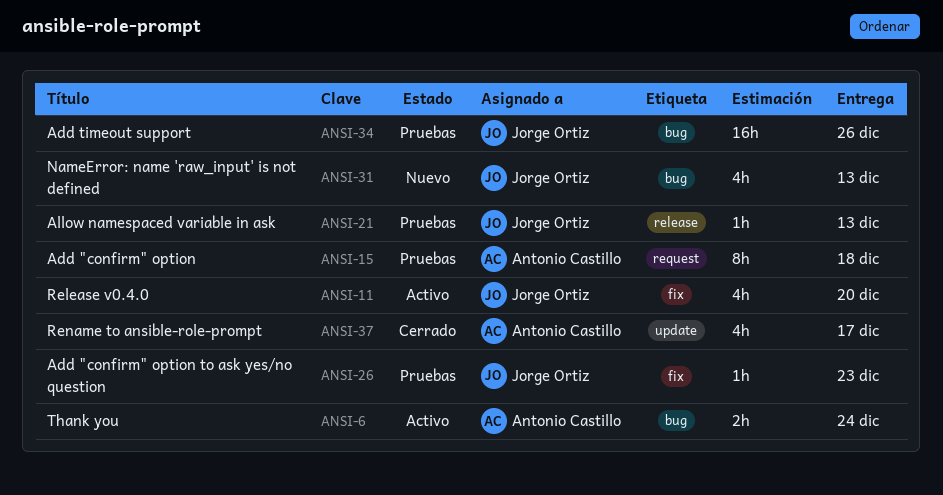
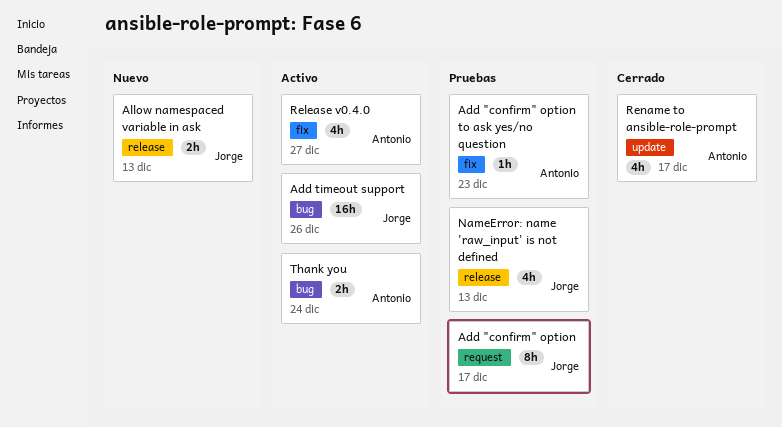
Add "confirm" option, owner: Antonio Castillo -> Jorge Ortiz
Add "confirm" option, due: Dec 18 -> Dec 17
Add "confirm" option to ask yes/no question, owner: Jorge Ortiz -> Antonio Castillo
Add timeout support, status: Pruebas -> Activo
Allow namespaced variable in ask, status: Pruebas -> Nuevo
Allow namespaced variable in ask, estimate: 1h -> 2h
NameError: name 'raw_input' is not defined, status: Nuevo -> Pruebas
NameError: name 'raw_input' is not defined, label: bug -> release
Release v0.4.0, owner: Jorge Ortiz -> Antonio Castillo
Release v0.4.0, due: Dec 20 -> Dec 27

